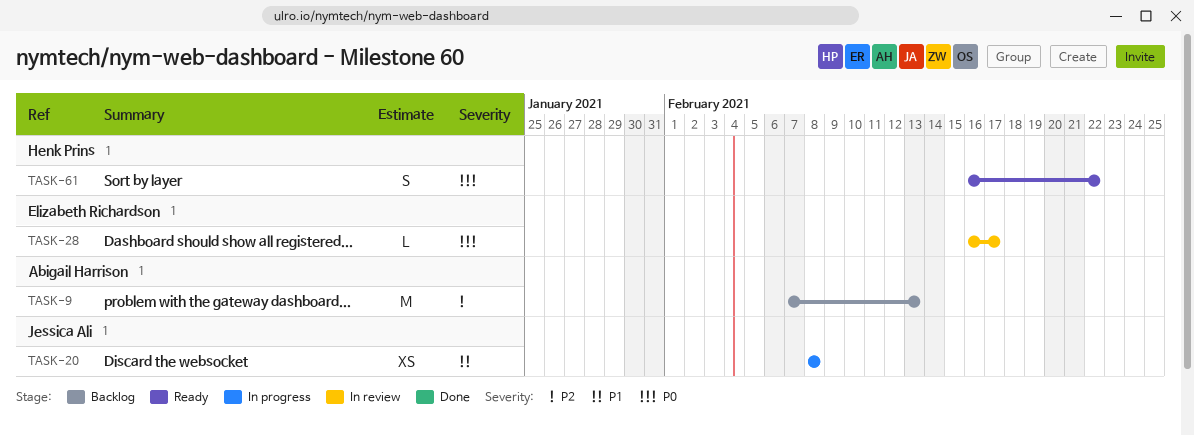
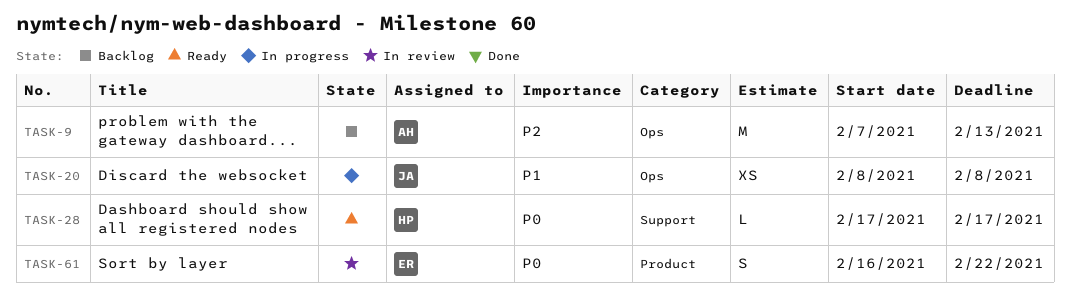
TASK-28, status: In review -> Ready
TASK-28, owner: Elizabeth Richardson -> Henk Prins
TASK-28, start: Feb 16 -> Feb 17
TASK-61, status: Ready -> In review
TASK-61, owner: Henk Prins -> Elizabeth Richardson

